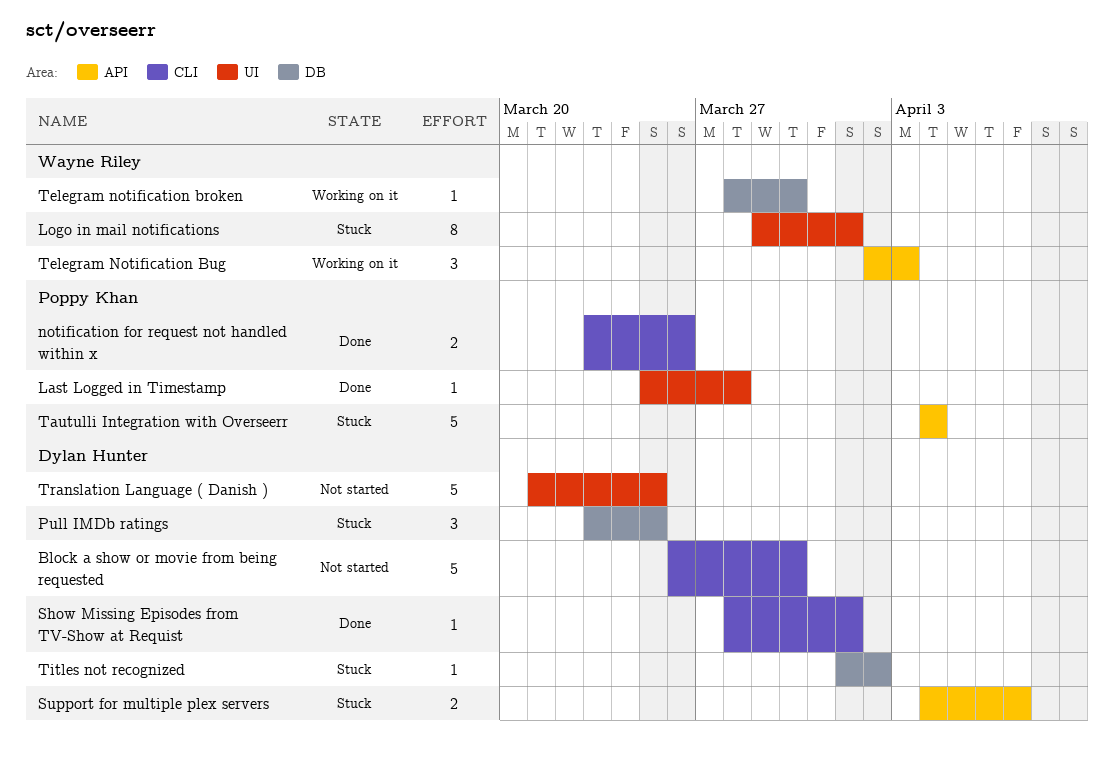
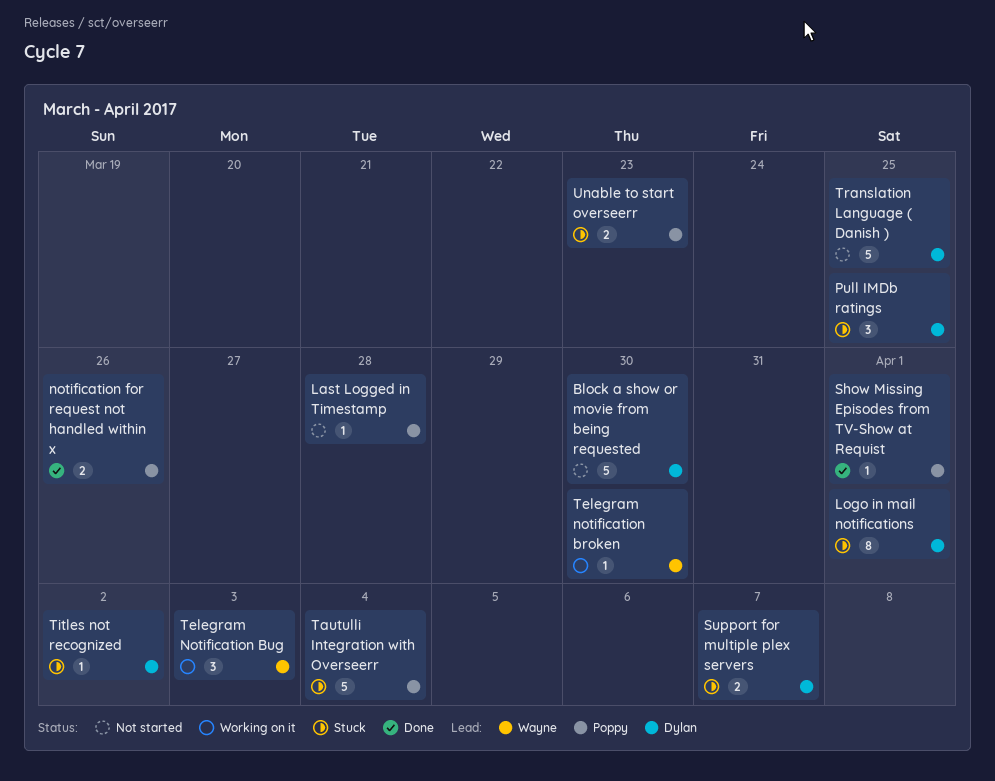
Last Logged in Timestamp, status: Done -> Not started
Logo in mail notifications, owner: Wayne Riley -> Dylan Hunter
Show Missing Episodes from TV-Show at Requist, owner: Dylan Hunter -> Poppy Khan
Unable to start overseerr: none -> present

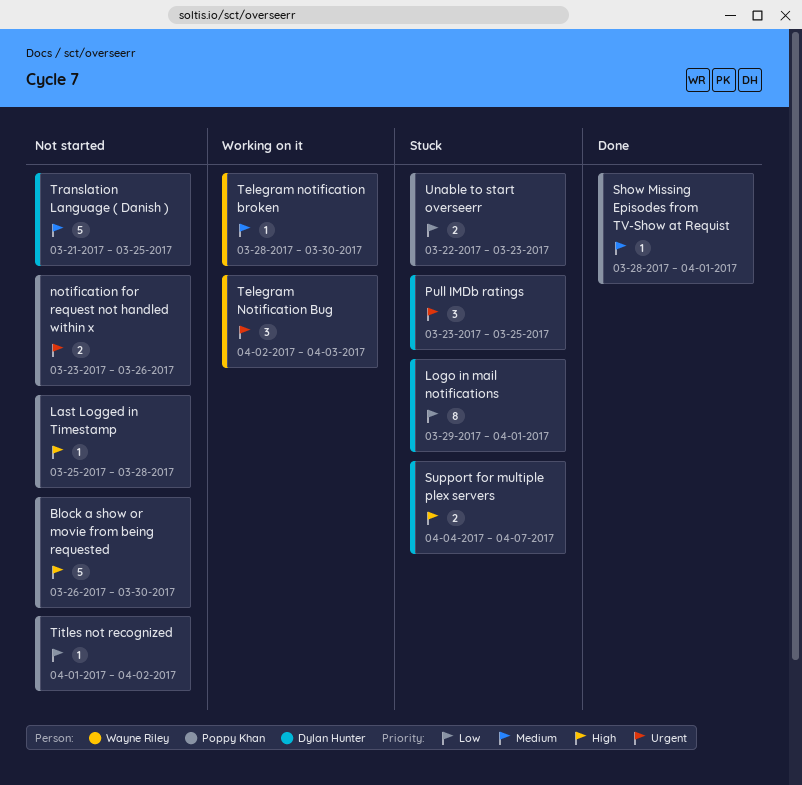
Block a show or movie from being requested, owner: Dylan Hunter -> Poppy Khan
notification for request not handled within x, status: Done -> Not started
Tautulli Integration with Overseerr: present -> none
Titles not recognized, status: Stuck -> Not started
Titles not recognized, owner: Dylan Hunter -> Poppy Khan

